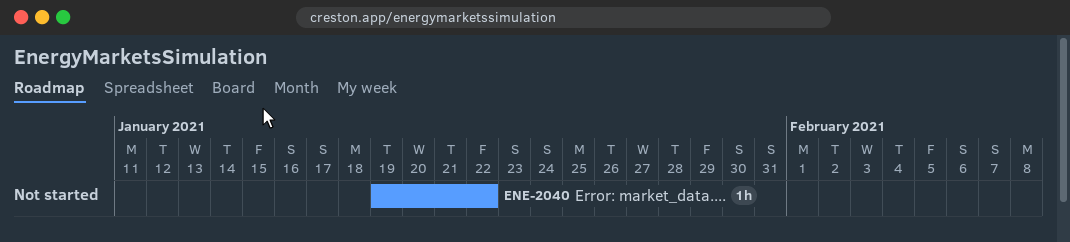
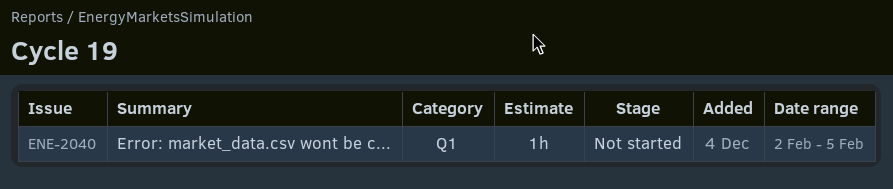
ENE-2040, start: Jan 19 -> Feb 2
ENE-2040, due: Jan 22 -> Feb 5

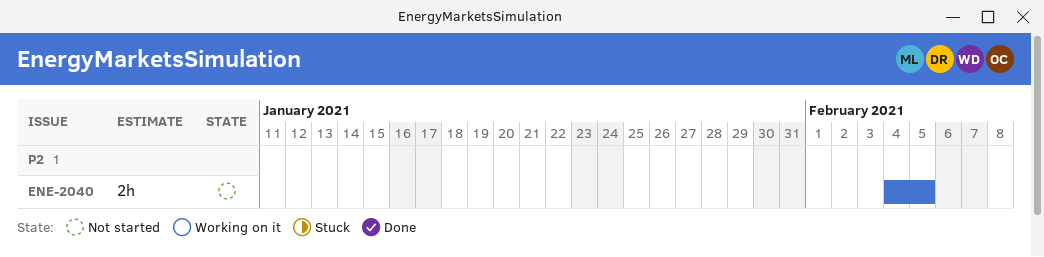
ENE-2040, estimate: 1h -> 2h
ENE-2040, start: Feb 2 -> Feb 4

